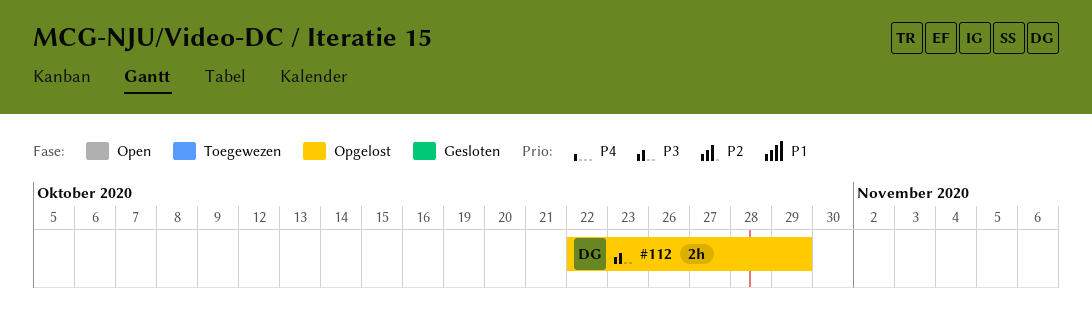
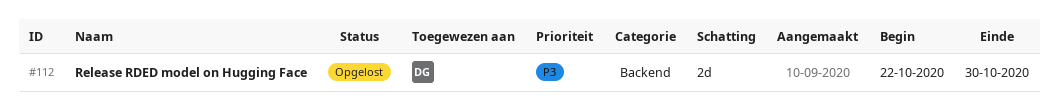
#112, estimate: 2h -> 2d
#112, due: Oct 29 -> Oct 30

